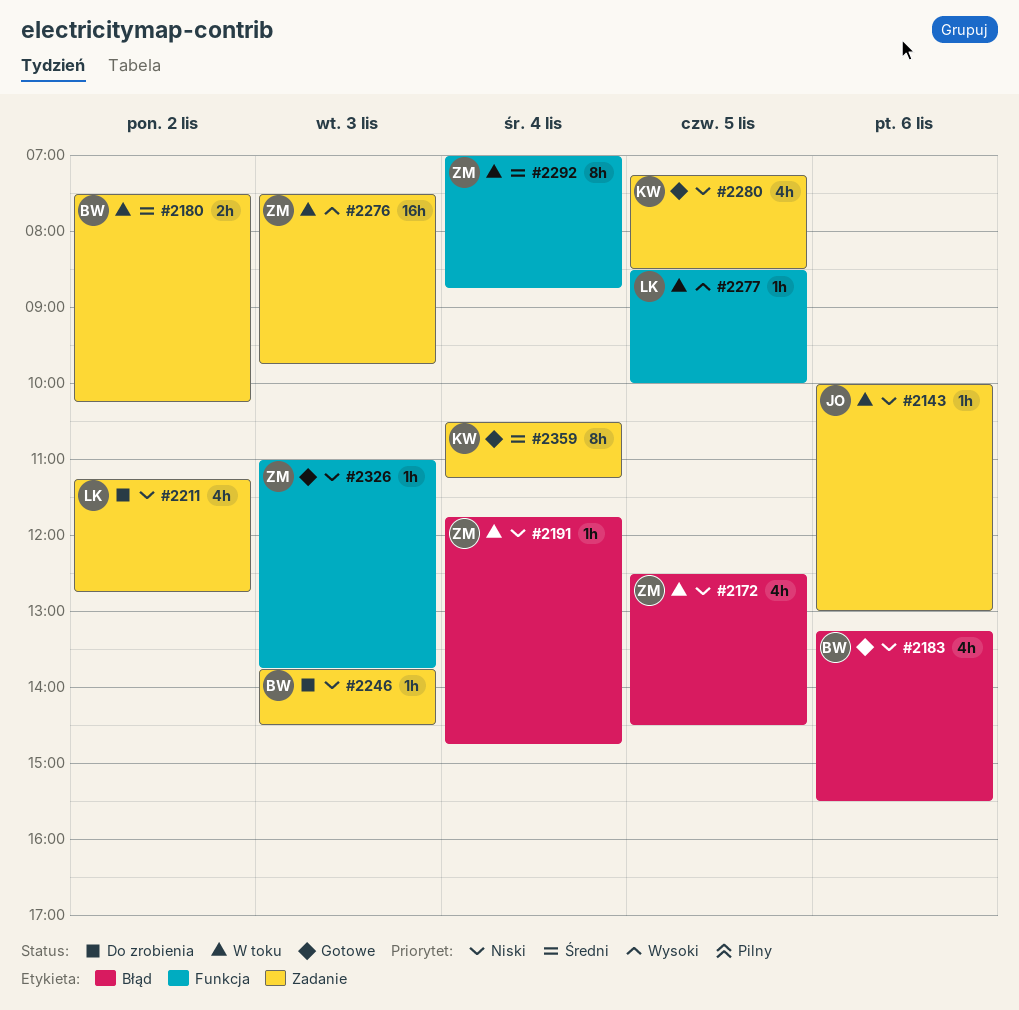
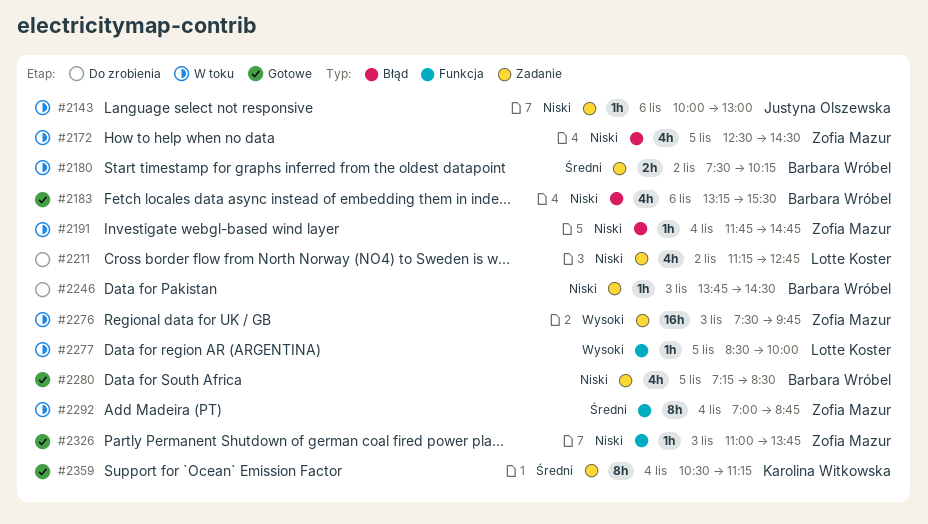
#2280, owner: Karolina Witkowska -> Barbara Wróbel

